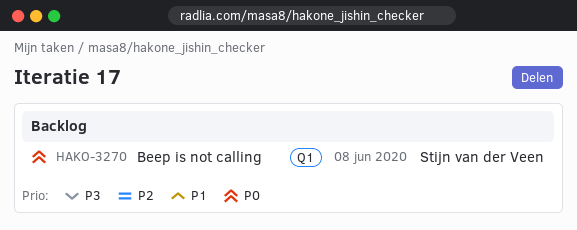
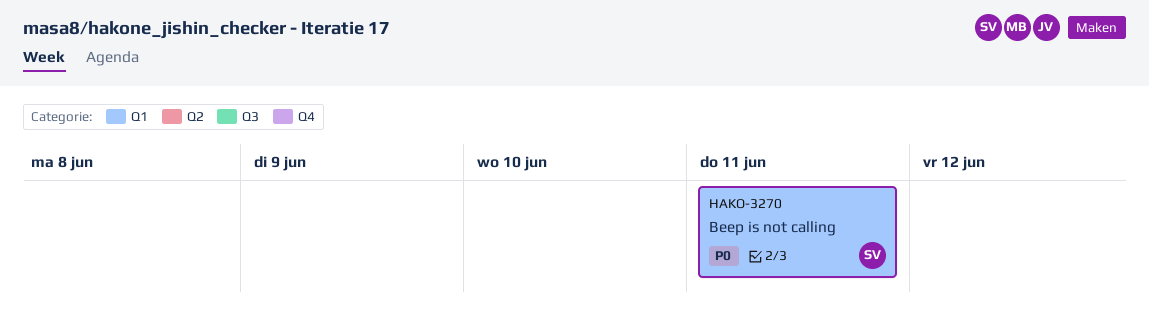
HAKO-3270, due: Jun 8 -> Jun 11

